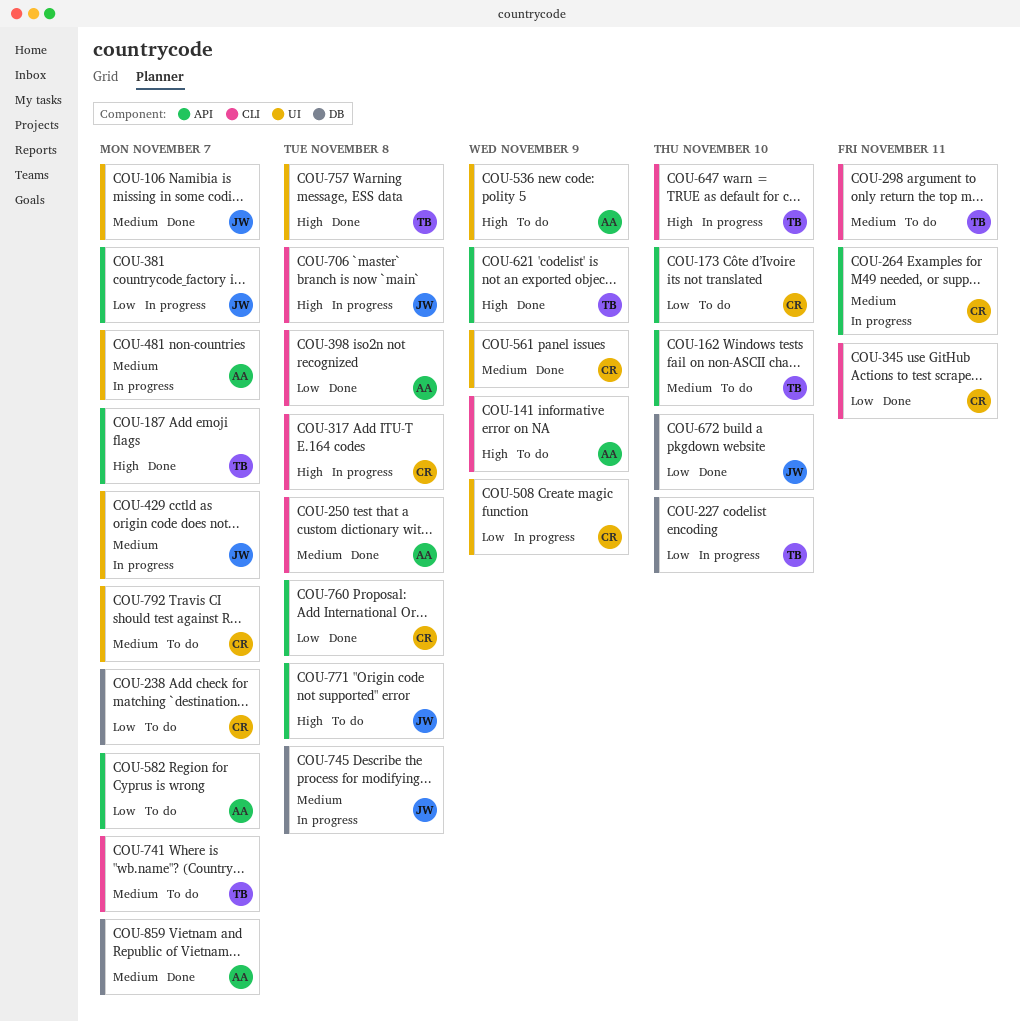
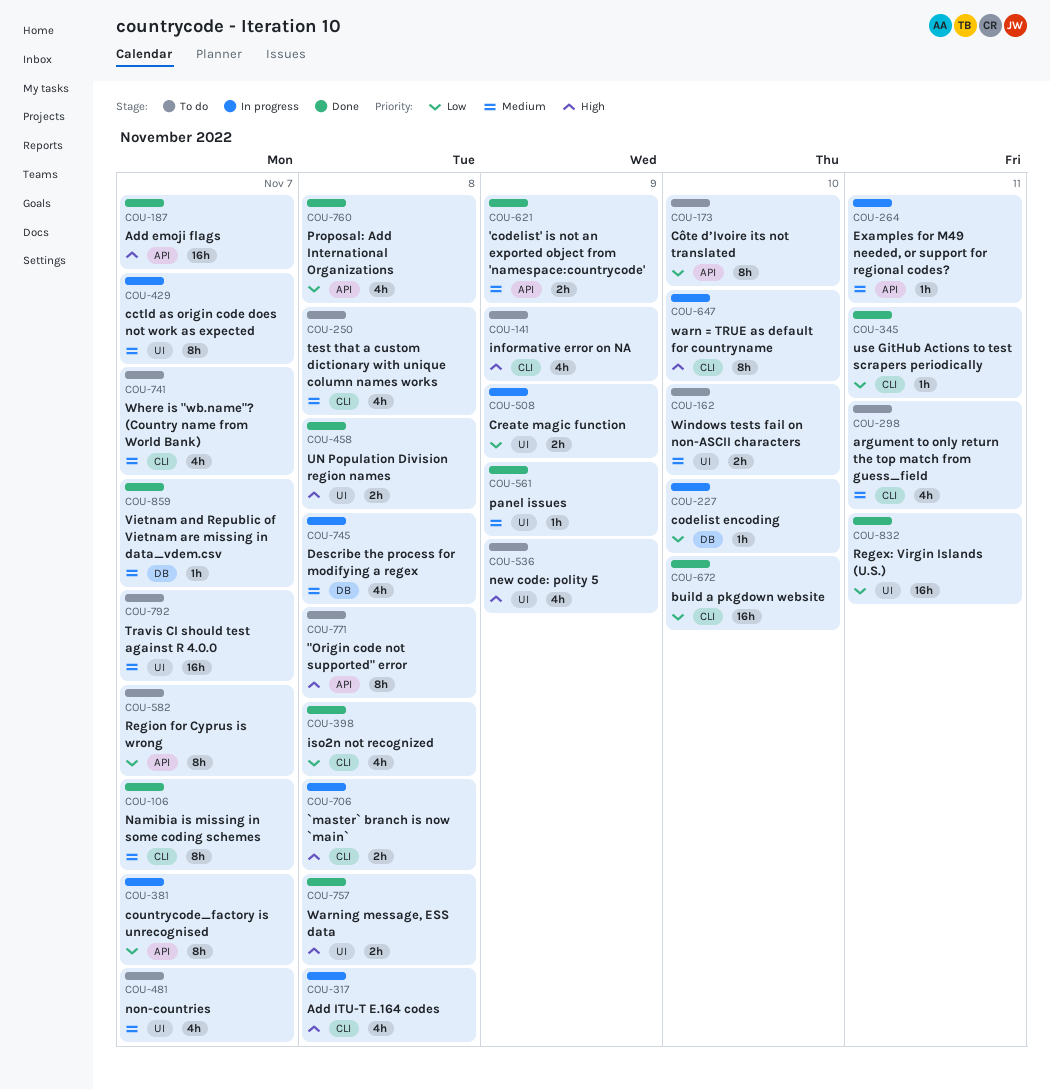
COU-106, label: UI -> CLI
COU-162, label: API -> UI
COU-238: present -> none
COU-250, status: Done -> To do
COU-458: none -> present
COU-481, status: In progress -> To do
COU-621, priority: High -> Medium
COU-672, label: DB -> CLI
COU-832: none -> present

